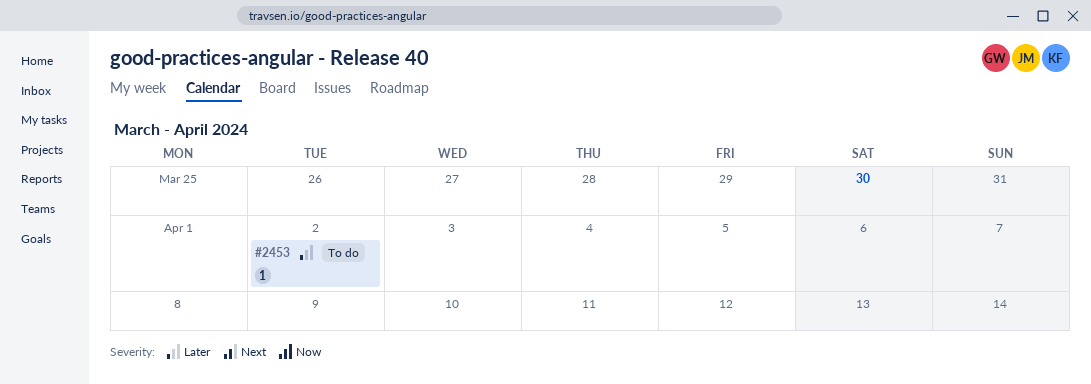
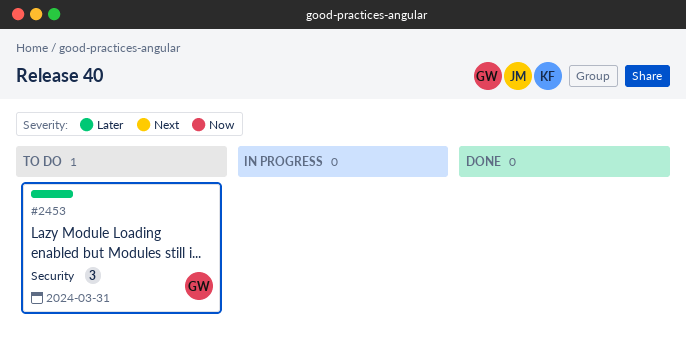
#2453, estimate: 1 -> 3
#2453, due: Apr 2 -> Mar 31

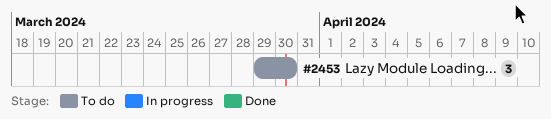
#2453, due: Mar 31 -> Mar 30

